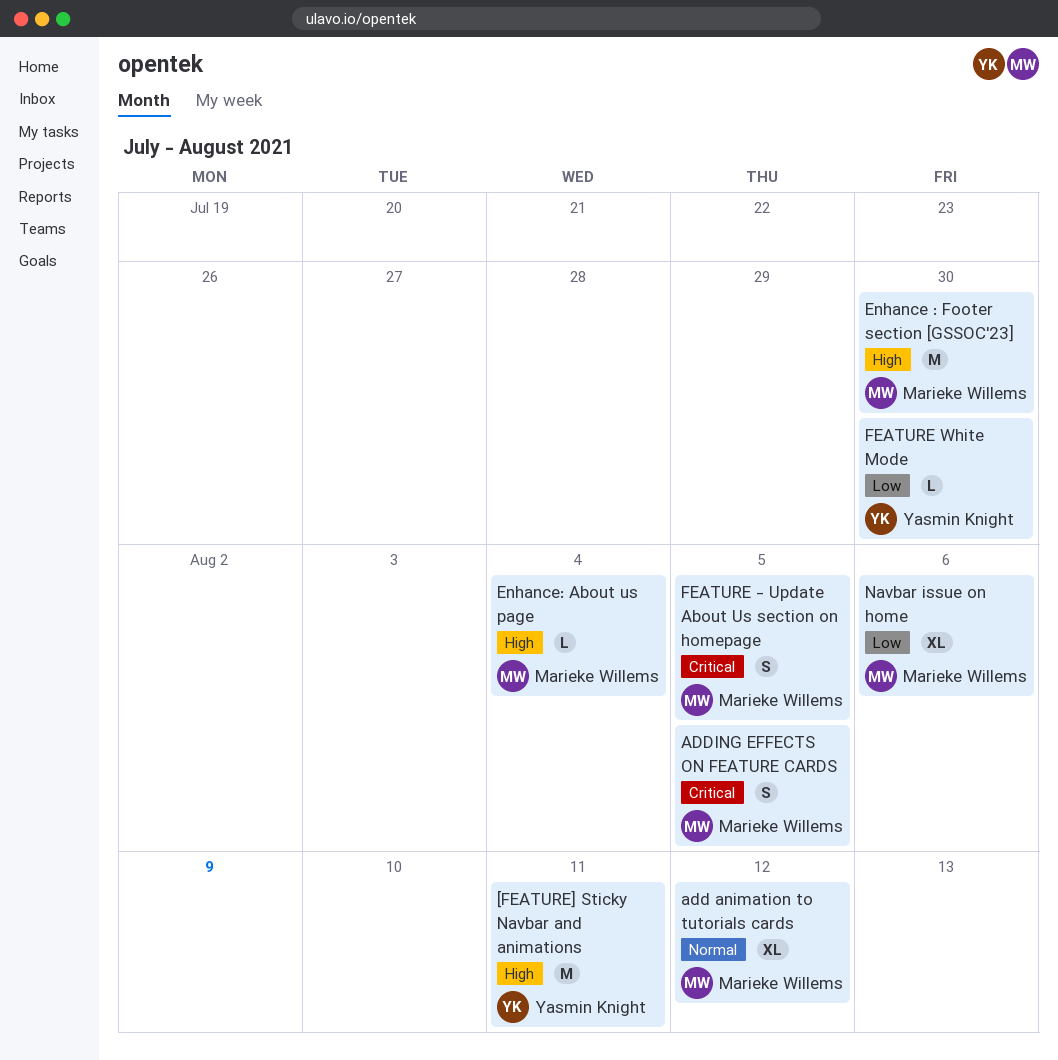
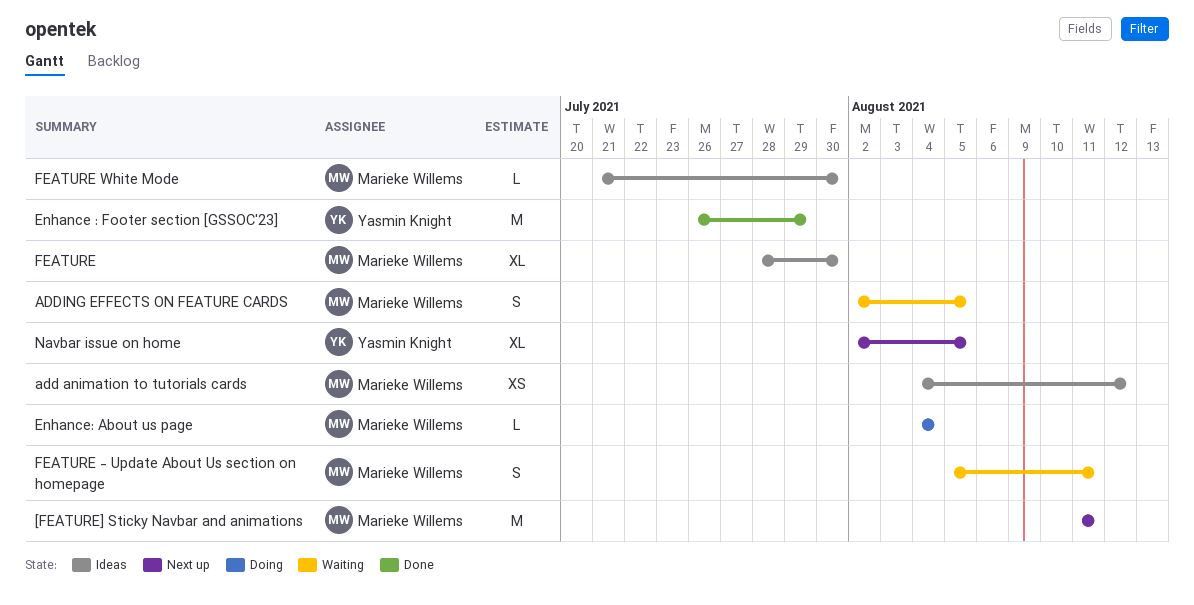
[FEATURE] Sticky Navbar and animations, owner: Yasmin Knight -> Marieke Willems
add animation to tutorials cards, estimate: XL -> XS
Enhance : Footer section [GSSOC'23], owner: Marieke Willems -> Yasmin Knight
Enhance : Footer section [GSSOC'23], due: Jul 30 -> Jul 29
FEATURE: none -> present
FEATURE - Update About Us section on homepage, due: Aug 5 -> Aug 11
FEATURE White Mode, owner: Yasmin Knight -> Marieke Willems
Navbar issue on home, owner: Marieke Willems -> Yasmin Knight
Navbar issue on home, due: Aug 6 -> Aug 5

